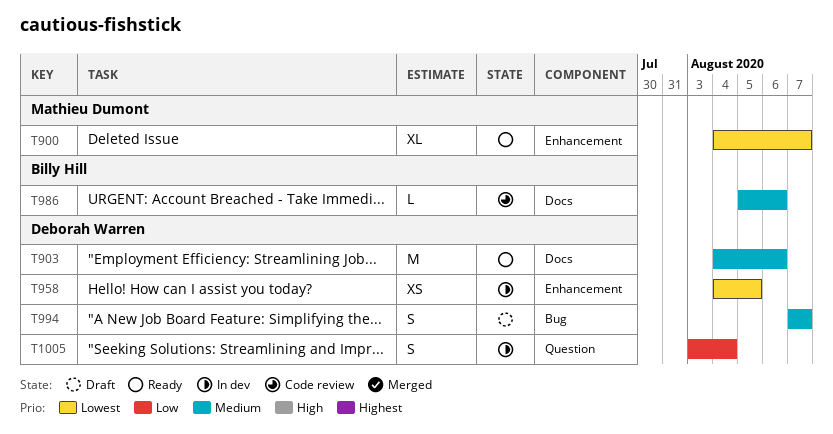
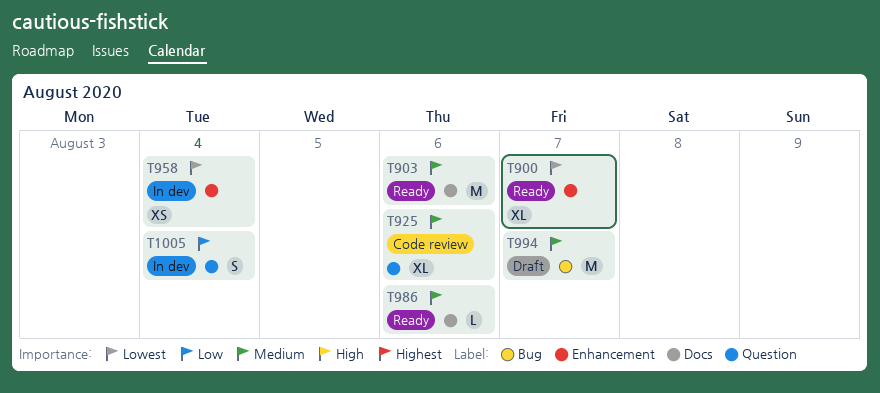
T925: none -> present
T958, due: Aug 5 -> Aug 4
T986, status: Code review -> Ready
T994, estimate: S -> M

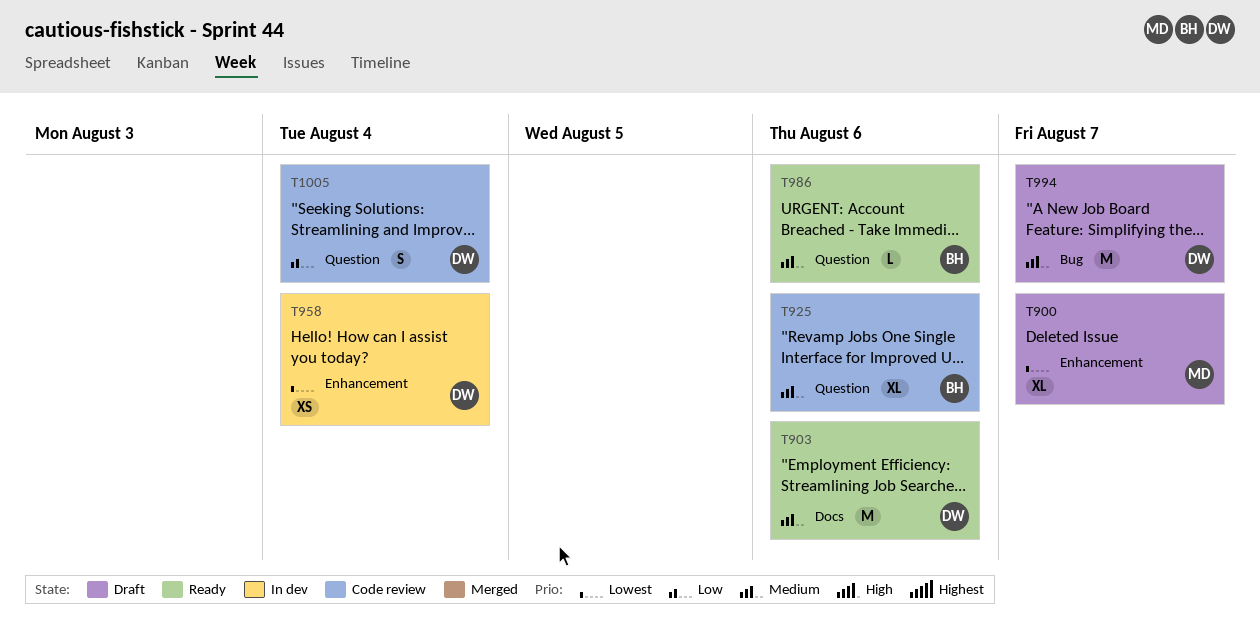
T900, status: Ready -> Draft
T986, label: Docs -> Question
T1005, status: In dev -> Code review

